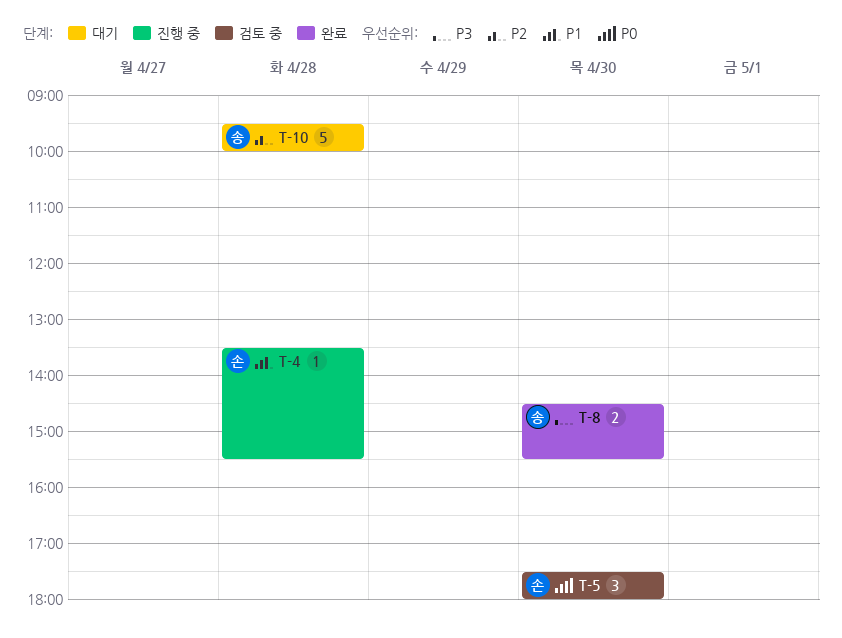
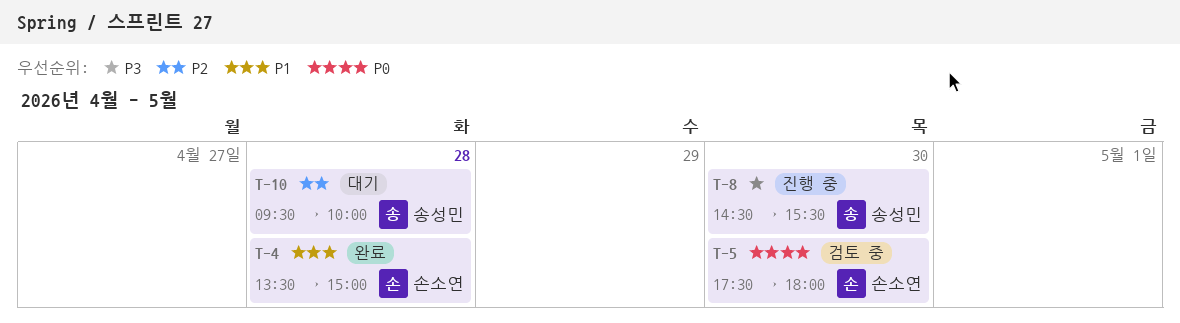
T-4, status: 진행 중 -> 완료
T-4, ends: 15:30 -> 15:00
T-8, status: 완료 -> 진행 중

